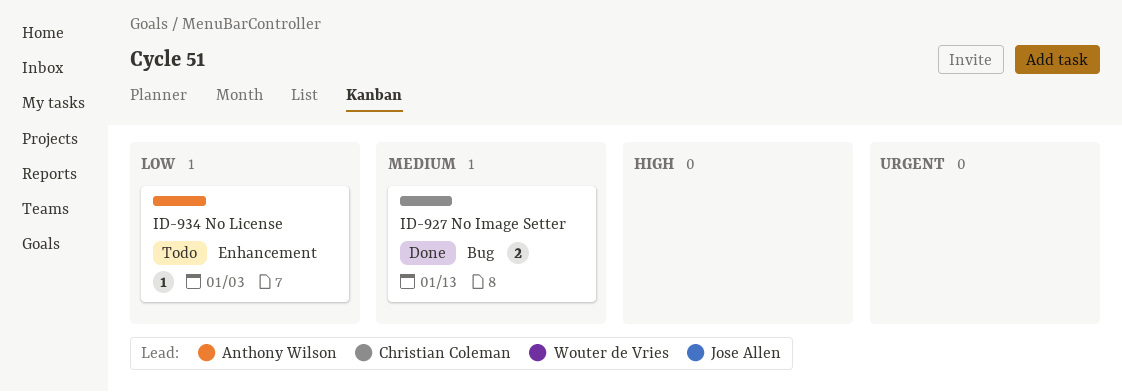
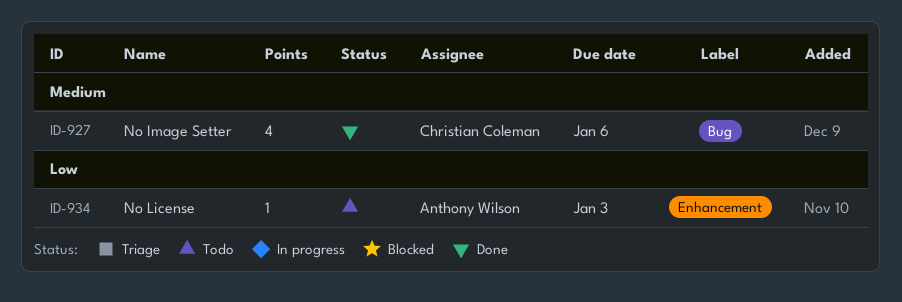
ID-927, estimate: 2 -> 4
ID-927, due: Jan 13 -> Jan 6

